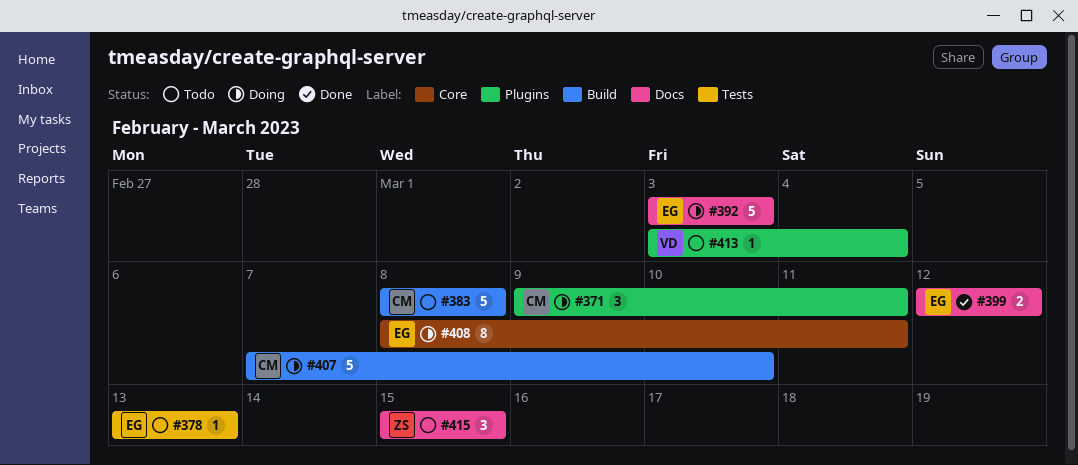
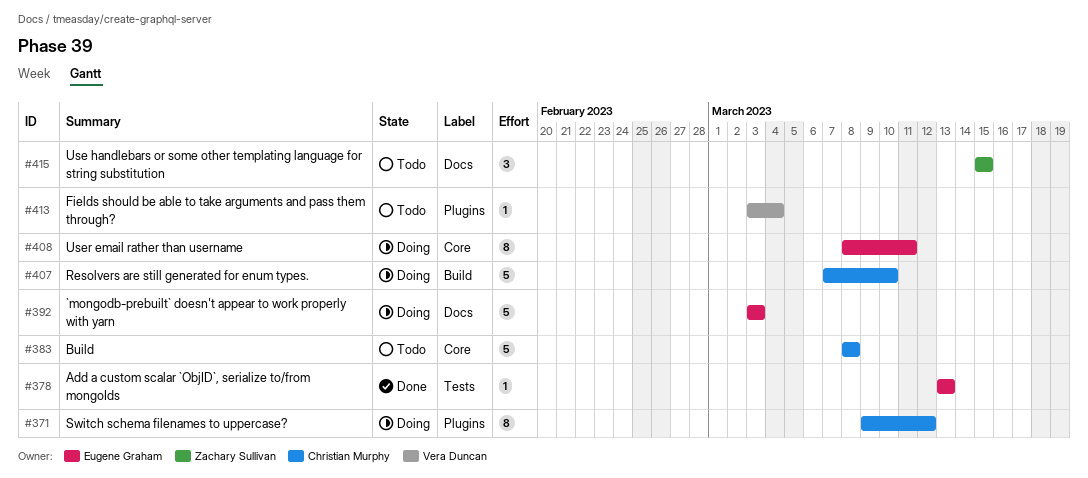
#371, estimate: 3 -> 8
#371, due: Mar 11 -> Mar 12
#378, status: Todo -> Done
#383, label: Build -> Core
#399: present -> none

